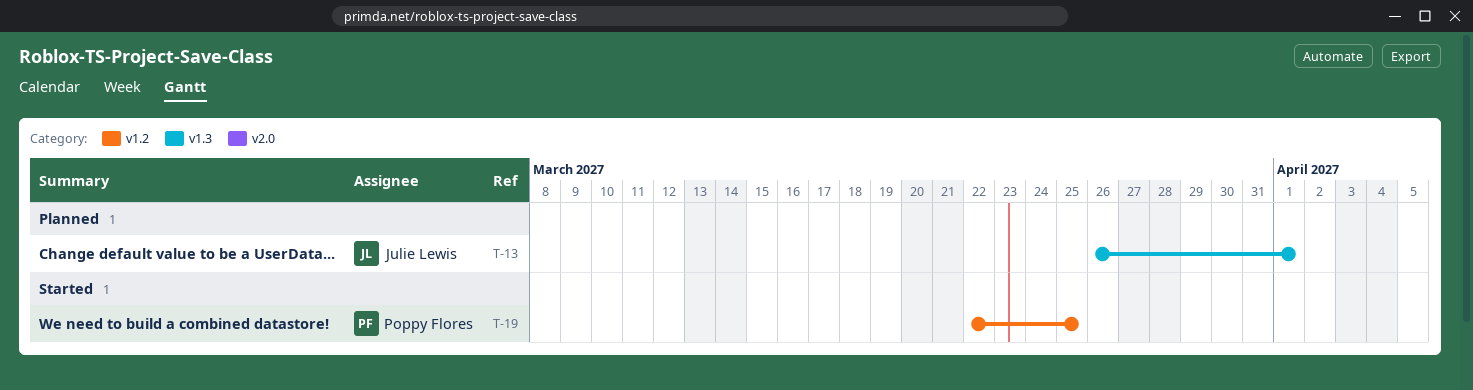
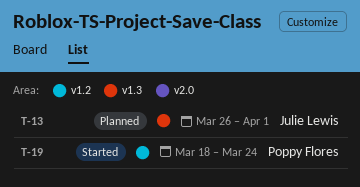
T-19, start: Mar 22 -> Mar 18
T-19, due: Mar 25 -> Mar 24

